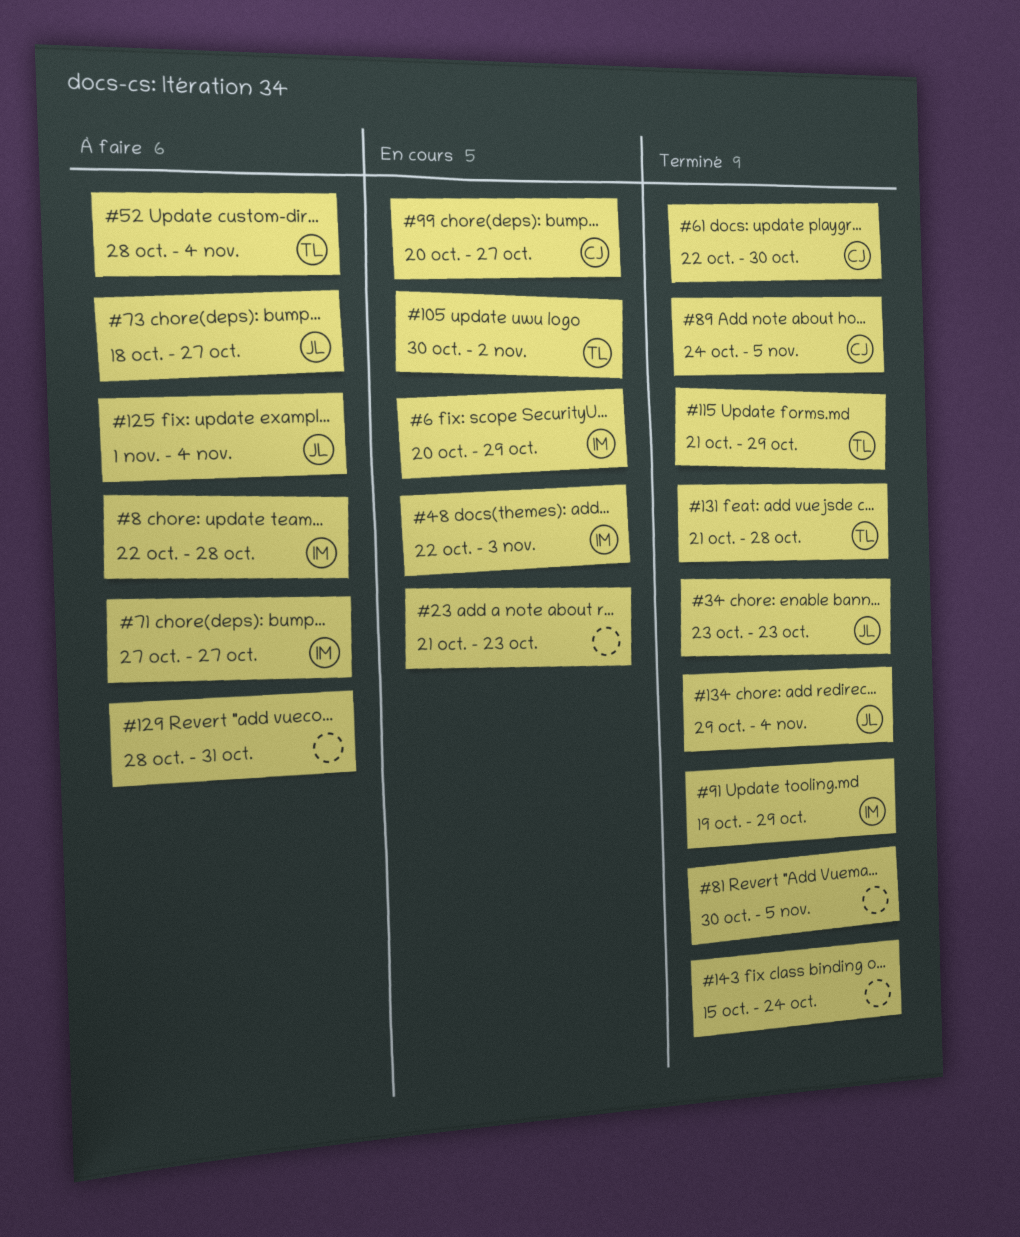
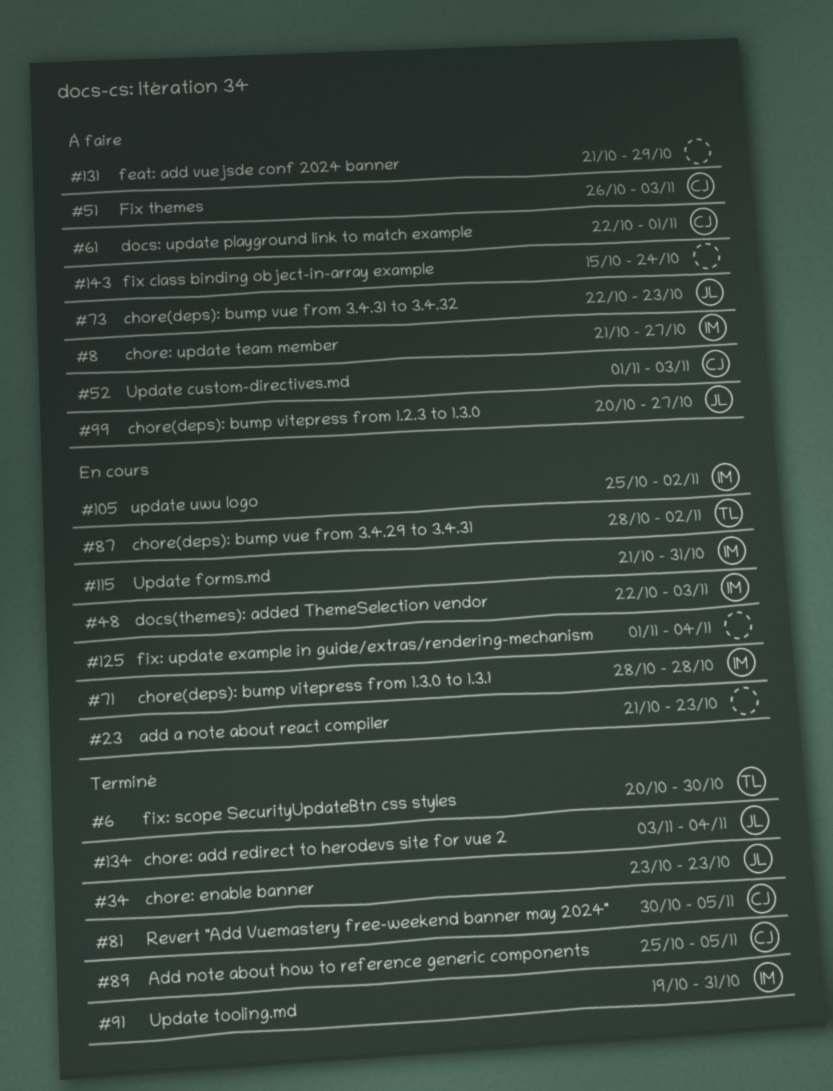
#6, status: En cours -> Terminé
#6, owner: IM -> TL
#6, due: Oct 29 -> Oct 30
#8, start: Oct 22 -> Oct 21
#8, due: Oct 28 -> Oct 27
#51: none -> present
#52, owner: TL -> CJ
#52, start: Oct 28 -> Nov 1
#52, due: Nov 4 -> Nov 3
#61, status: Terminé -> À faire
#61, due: Oct 30 -> Nov 1
#71, status: À faire -> En cours
#71, start: Oct 27 -> Oct 28
#71, due: Oct 27 -> Oct 28
#73, start: Oct 18 -> Oct 22
#73, due: Oct 27 -> Oct 23
#81, owner: none -> CJ
#87: none -> present
#89, start: Oct 24 -> Oct 25
#91, due: Oct 29 -> Oct 31
#99, status: En cours -> À faire
#99, owner: CJ -> JL
#105, owner: TL -> IM
#105, start: Oct 30 -> Oct 25
#115, status: Terminé -> En cours
#115, owner: TL -> IM
#115, due: Oct 29 -> Oct 31
#125, status: À faire -> En cours
#125, owner: JL -> none
#129: present -> none
#131, status: Terminé -> À faire
#131, owner: TL -> none
#131, due: Oct 28 -> Oct 29
#134, start: Oct 29 -> Nov 3
#143, status: Terminé -> À faire

